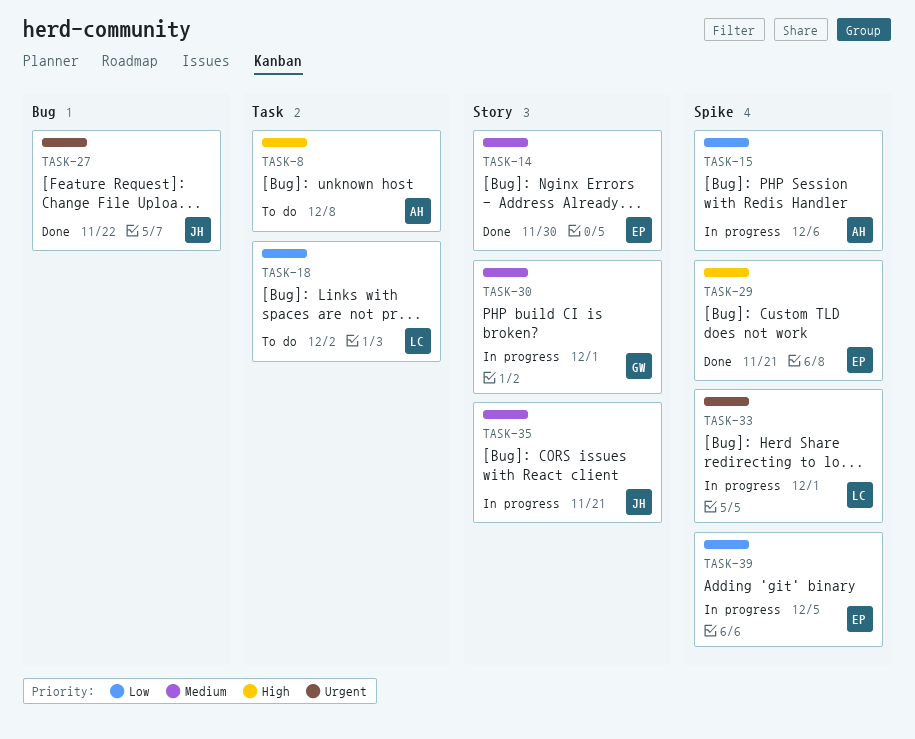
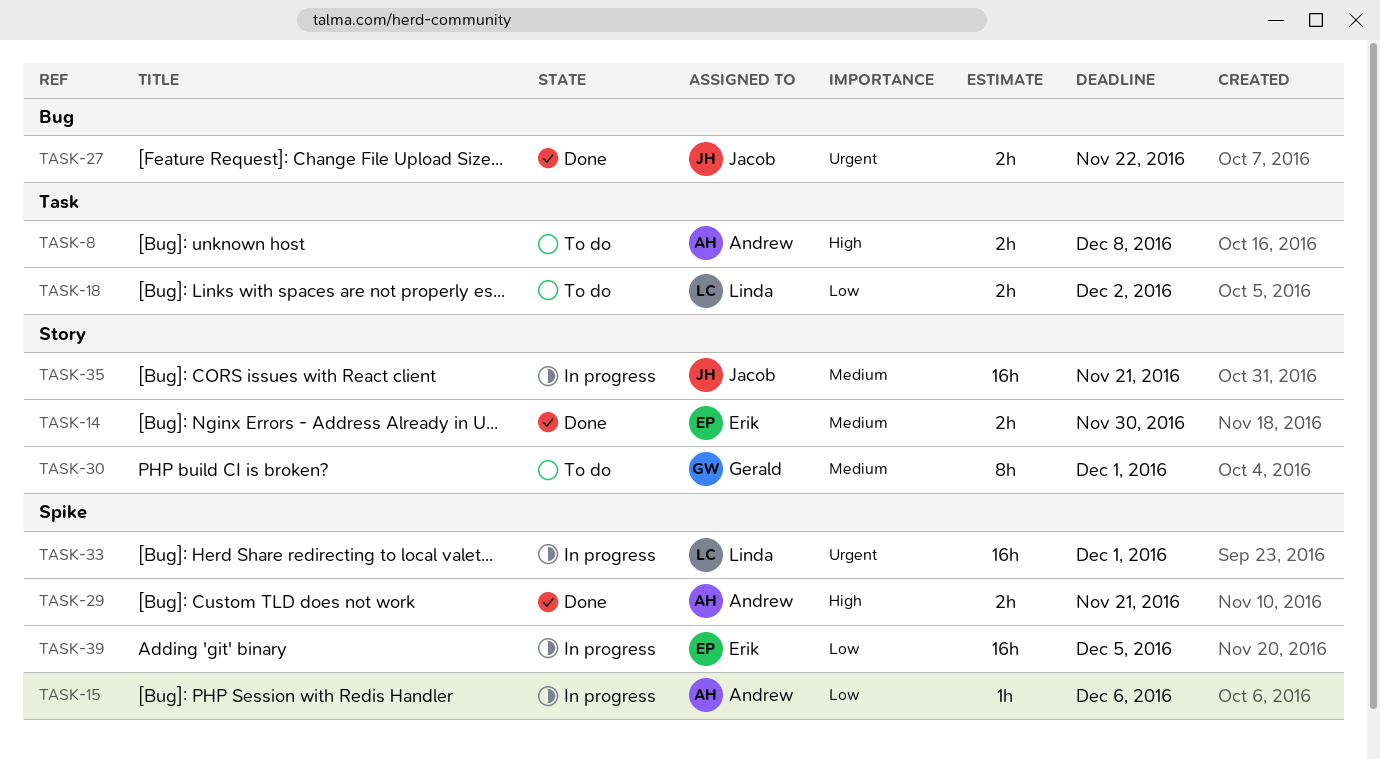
TASK-29, owner: Erik -> Andrew
TASK-30, status: In progress -> To do

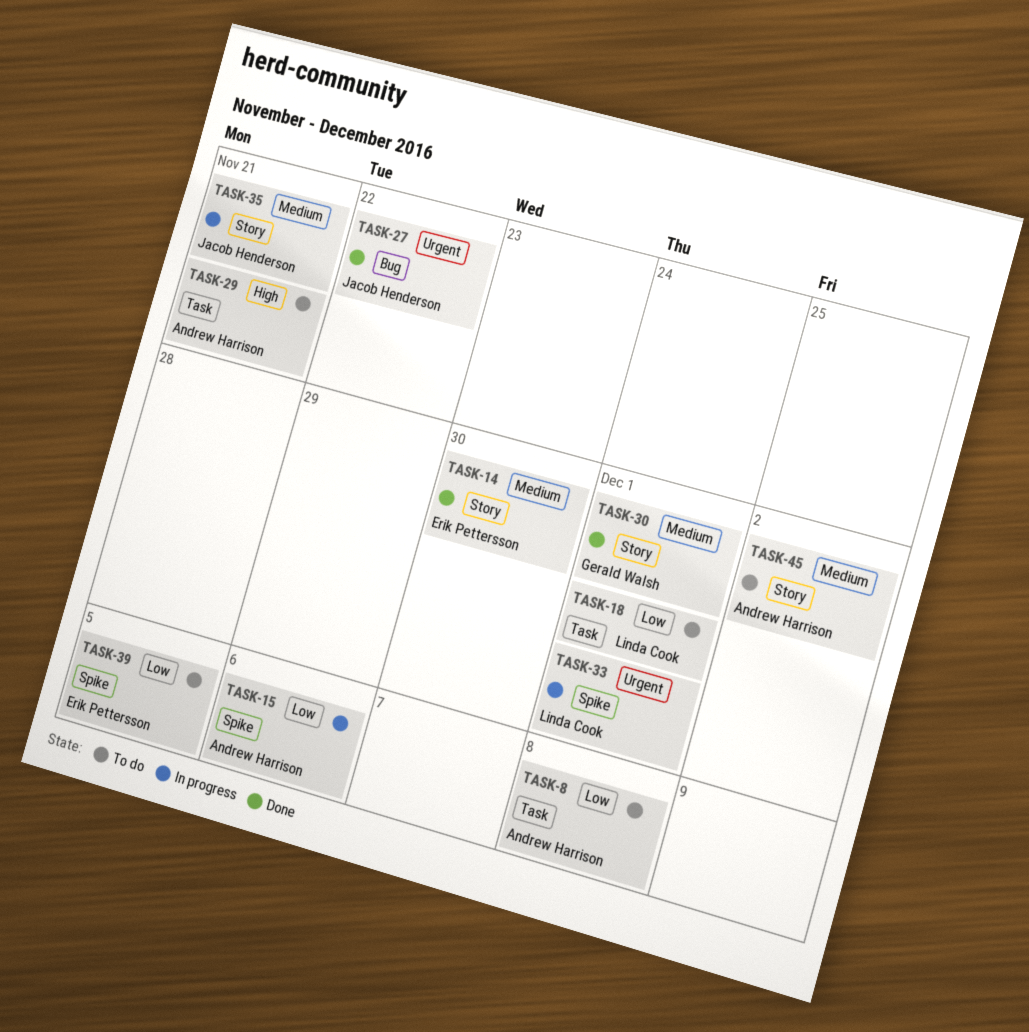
TASK-8, priority: High -> Low
TASK-18, due: Dec 2 -> Dec 1
TASK-29, status: Done -> To do
TASK-29, label: Spike -> Task
TASK-30, status: To do -> Done
TASK-39, status: In progress -> To do
TASK-45: none -> present

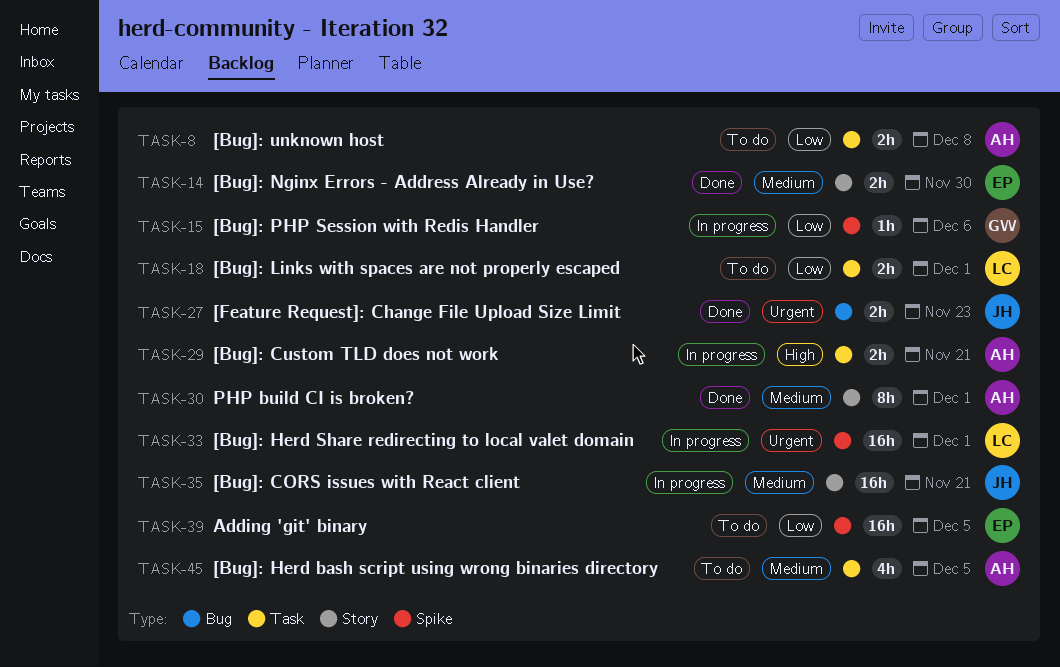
TASK-15, owner: Andrew Harrison -> Gerald Walsh
TASK-27, due: Nov 22 -> Nov 23
TASK-29, status: To do -> In progress
TASK-30, owner: Gerald Walsh -> Andrew Harrison
TASK-45, label: Story -> Task
TASK-45, due: Dec 2 -> Dec 5

